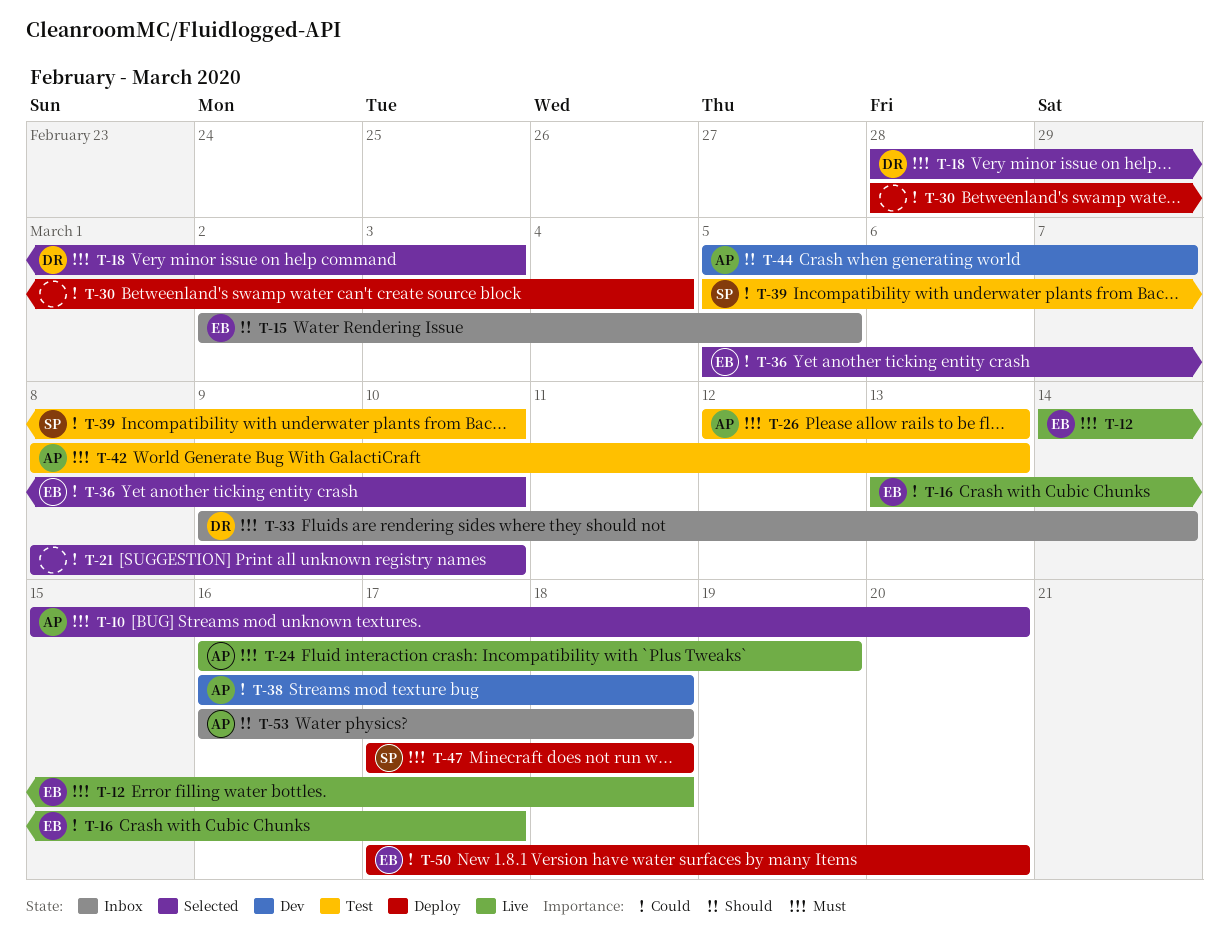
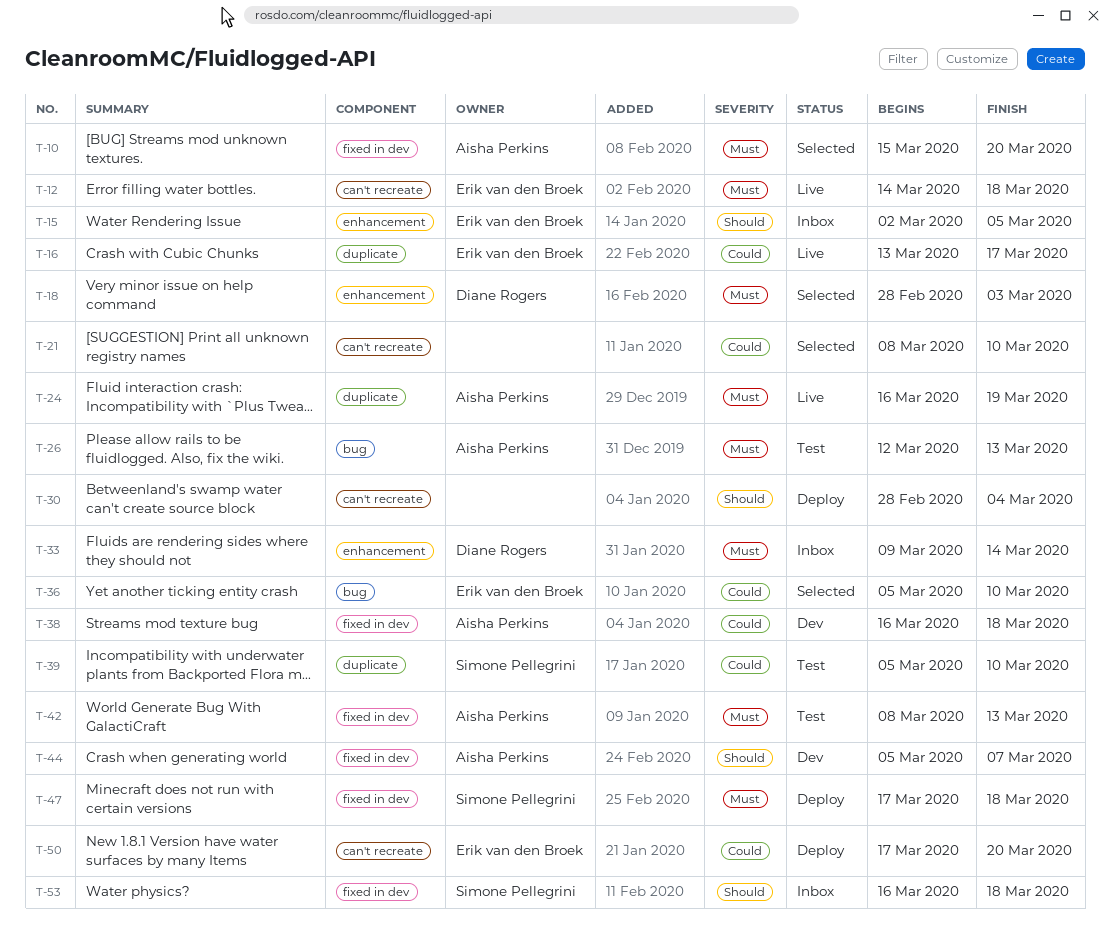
T-30, priority: Could -> Should
T-53, owner: Aisha Perkins -> Simone Pellegrini

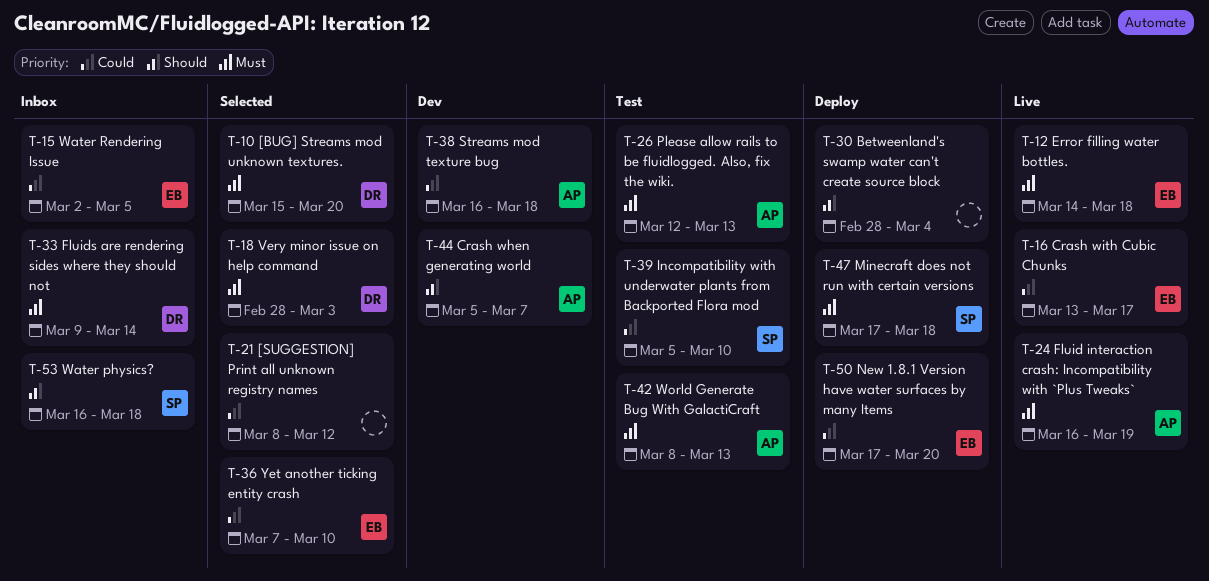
T-10, owner: Aisha Perkins -> Diane Rogers
T-15, priority: Should -> Could
T-21, due: Mar 10 -> Mar 12
T-36, start: Mar 5 -> Mar 7

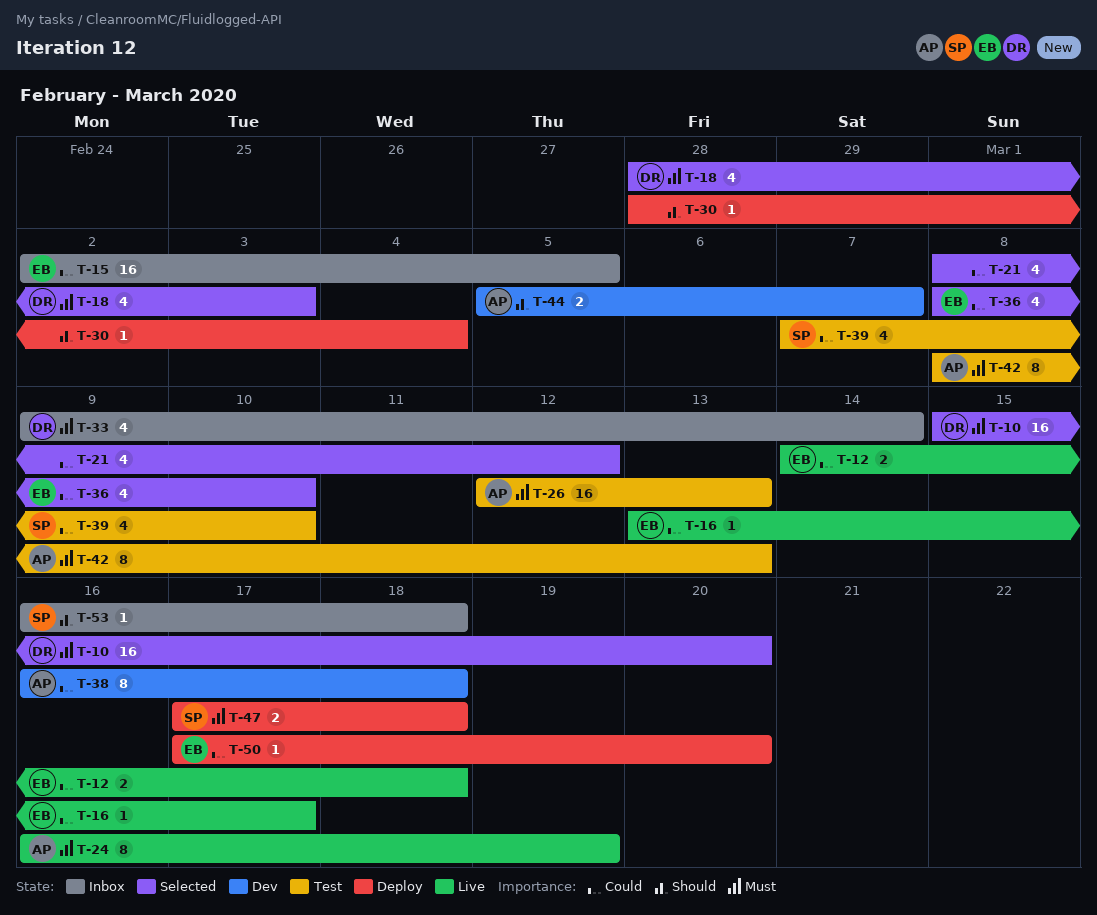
T-12, priority: Must -> Could
T-36, start: Mar 7 -> Mar 8
T-39, start: Mar 5 -> Mar 7

